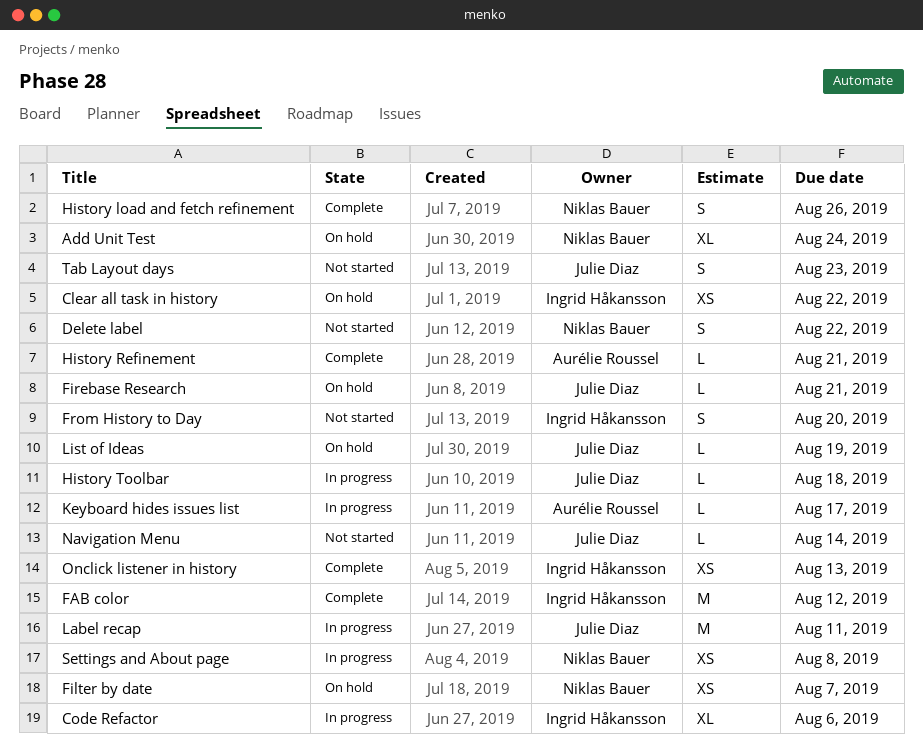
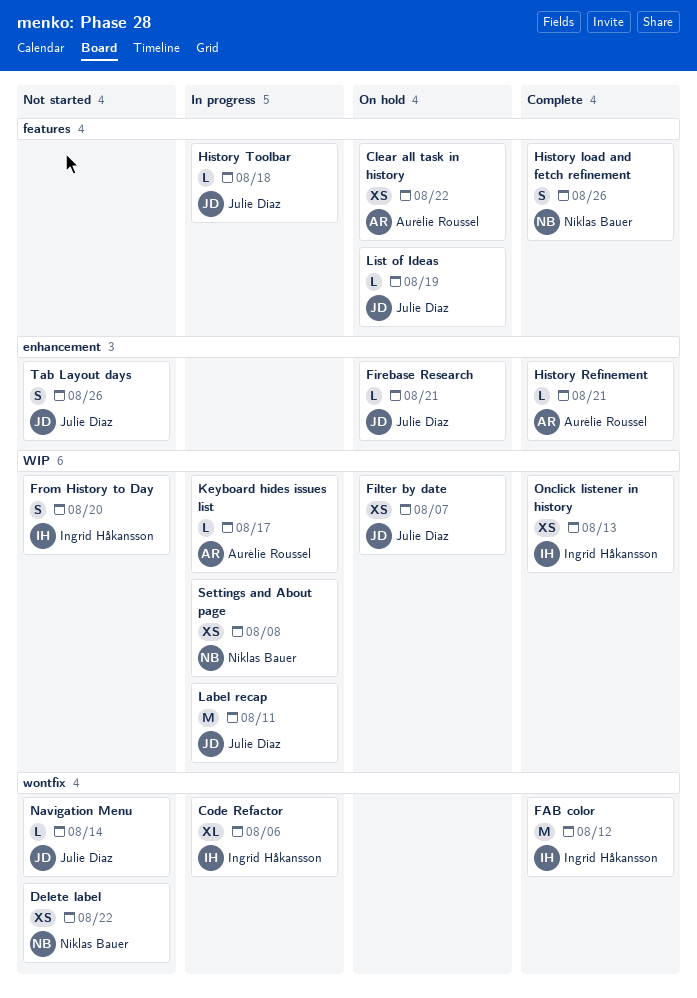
Add Unit Test: present -> none
Clear all task in history, owner: Ingrid Håkansson -> Aurélie Roussel
Delete label, estimate: S -> XS
Filter by date, owner: Niklas Bauer -> Julie Diaz
Tab Layout days, due: Aug 23 -> Aug 26

